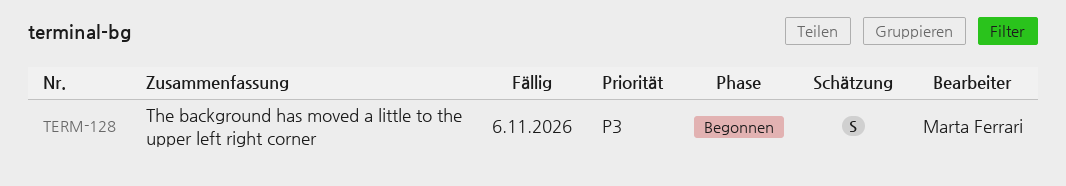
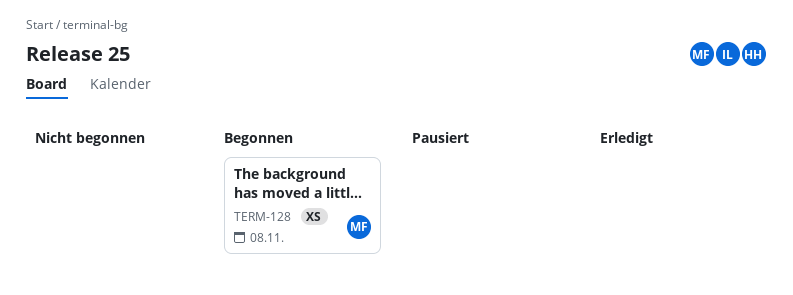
TERM-128, estimate: S -> XS
TERM-128, due: Nov 6 -> Nov 8

